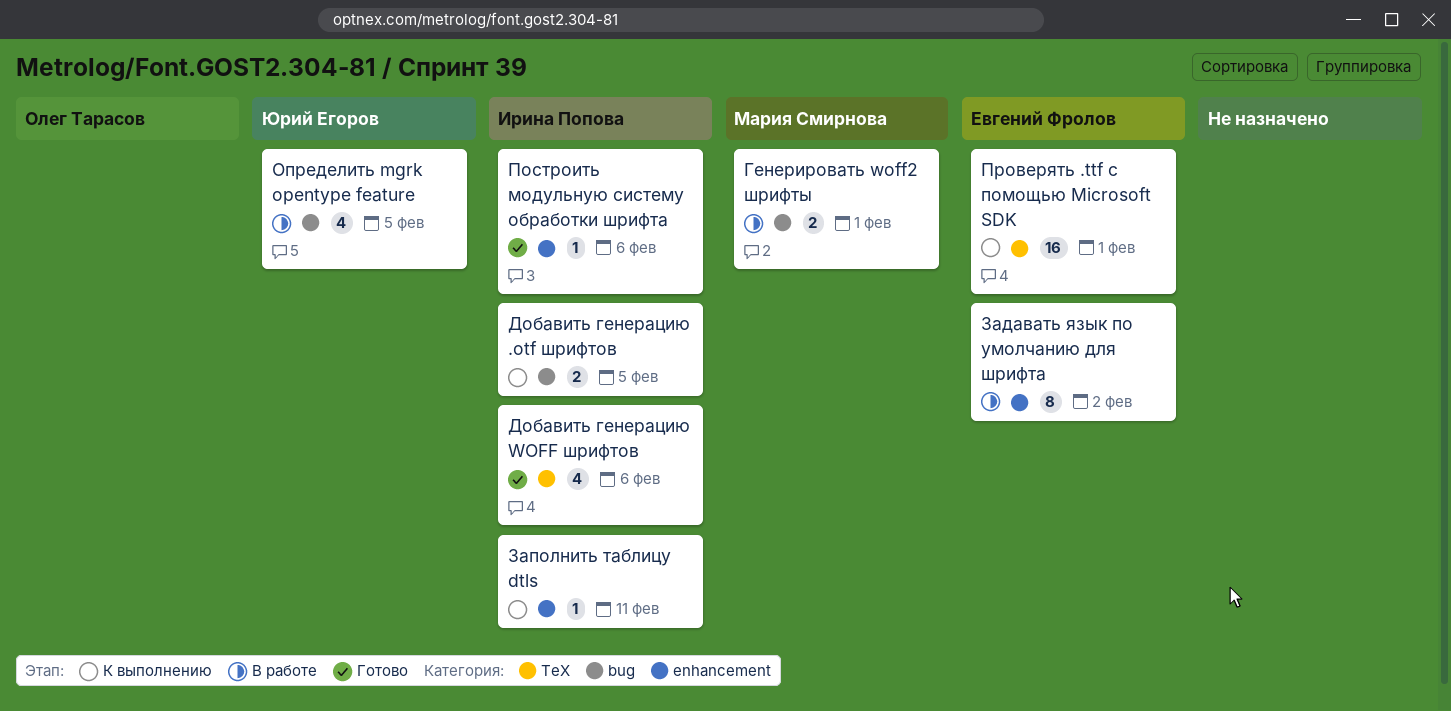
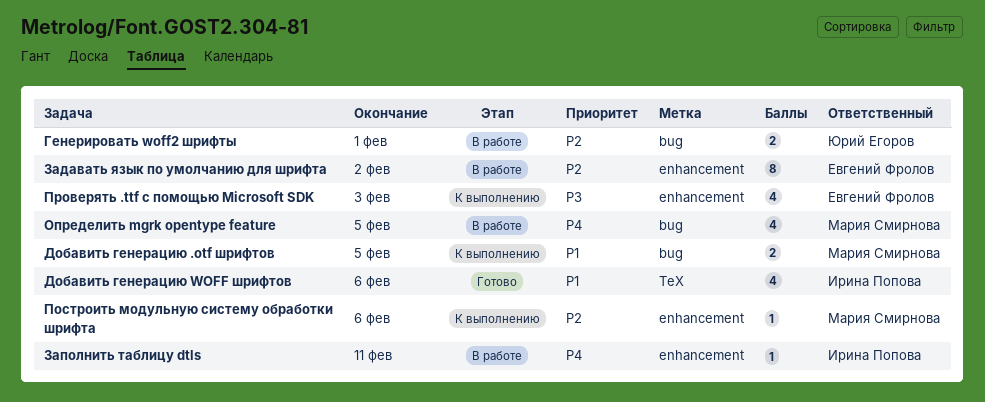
Генерировать woff2 шрифты, owner: Мария Смирнова -> Юрий Егоров
Добавить генерацию .otf шрифтов, owner: Ирина Попова -> Мария Смирнова
Заполнить таблицу dtls, status: К выполнению -> В работе
Определить mgrk opentype feature, owner: Юрий Егоров -> Мария Смирнова
Построить модульную систему обработки шрифта, status: Готово -> К выполнению
Построить модульную систему обработки шрифта, owner: Ирина Попова -> Мария Смирнова
Проверять .ttf с помощью Microsoft SDK, label: TeX -> enhancement
Проверять .ttf с помощью Microsoft SDK, estimate: 16 -> 4
Проверять .ttf с помощью Microsoft SDK, due: Feb 1 -> Feb 3

